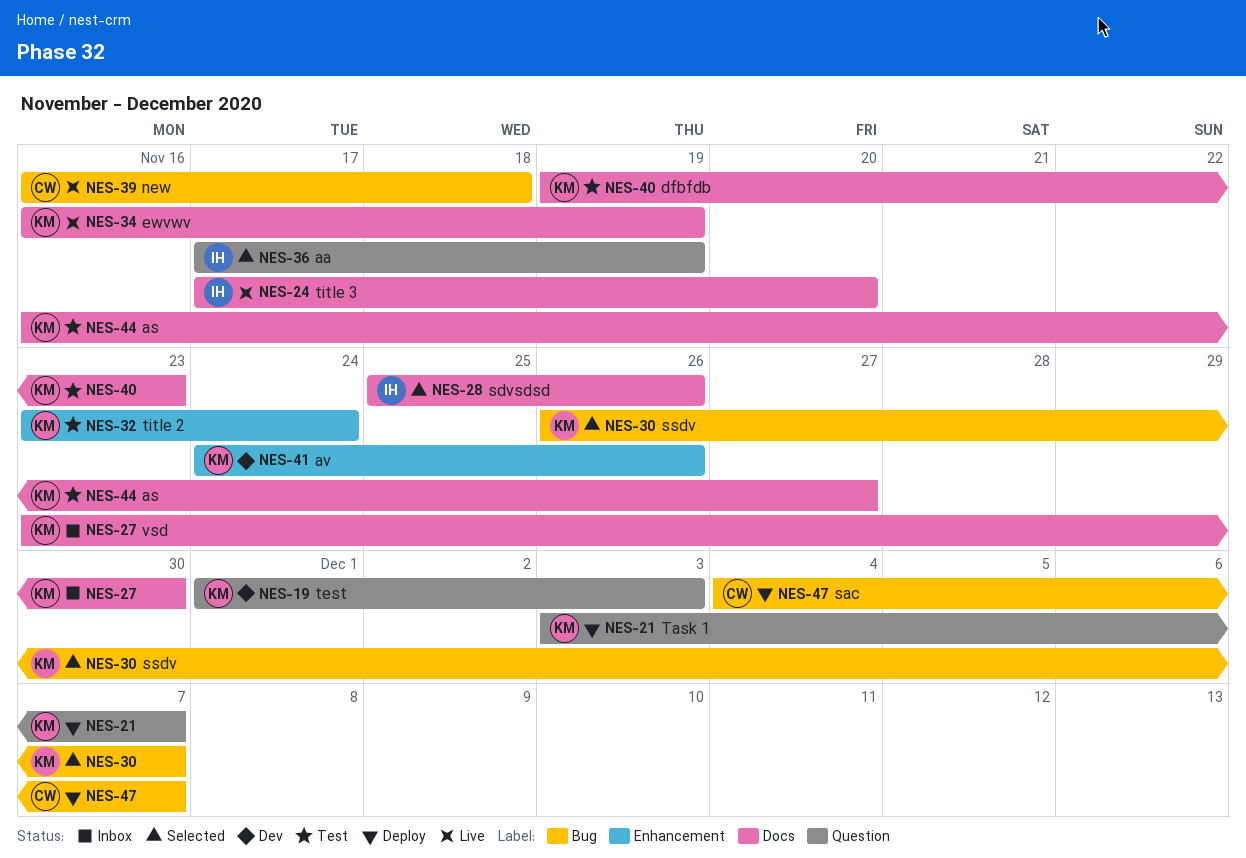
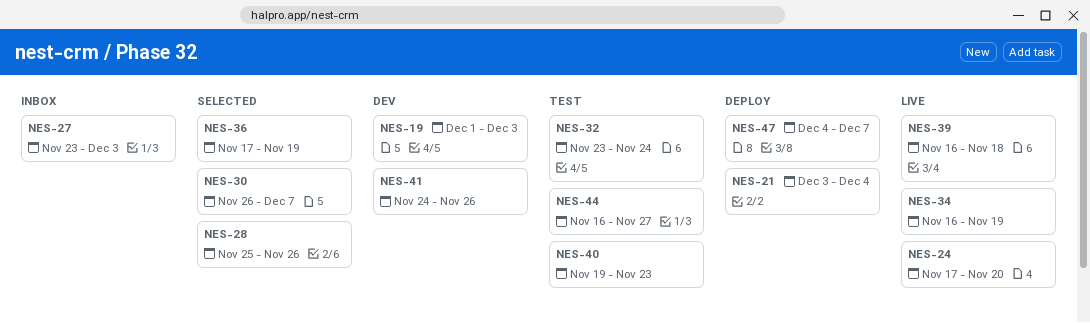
NES-21, due: Dec 7 -> Dec 4
NES-27, due: Nov 30 -> Dec 3

